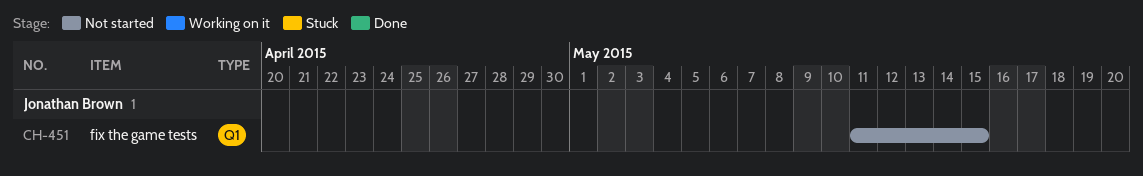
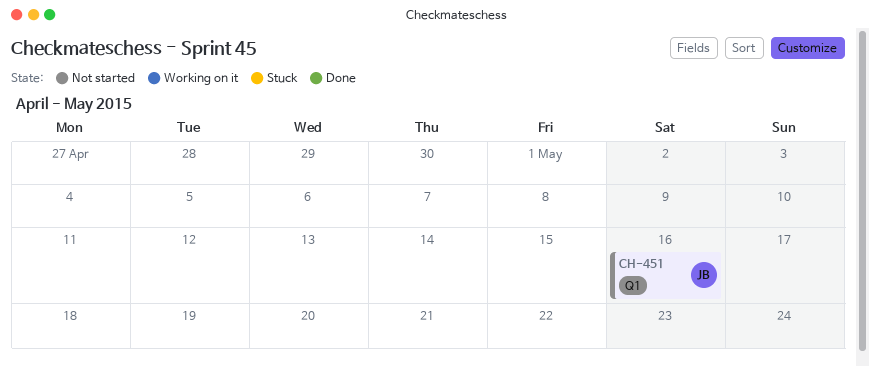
CH-451, due: May 15 -> May 16

